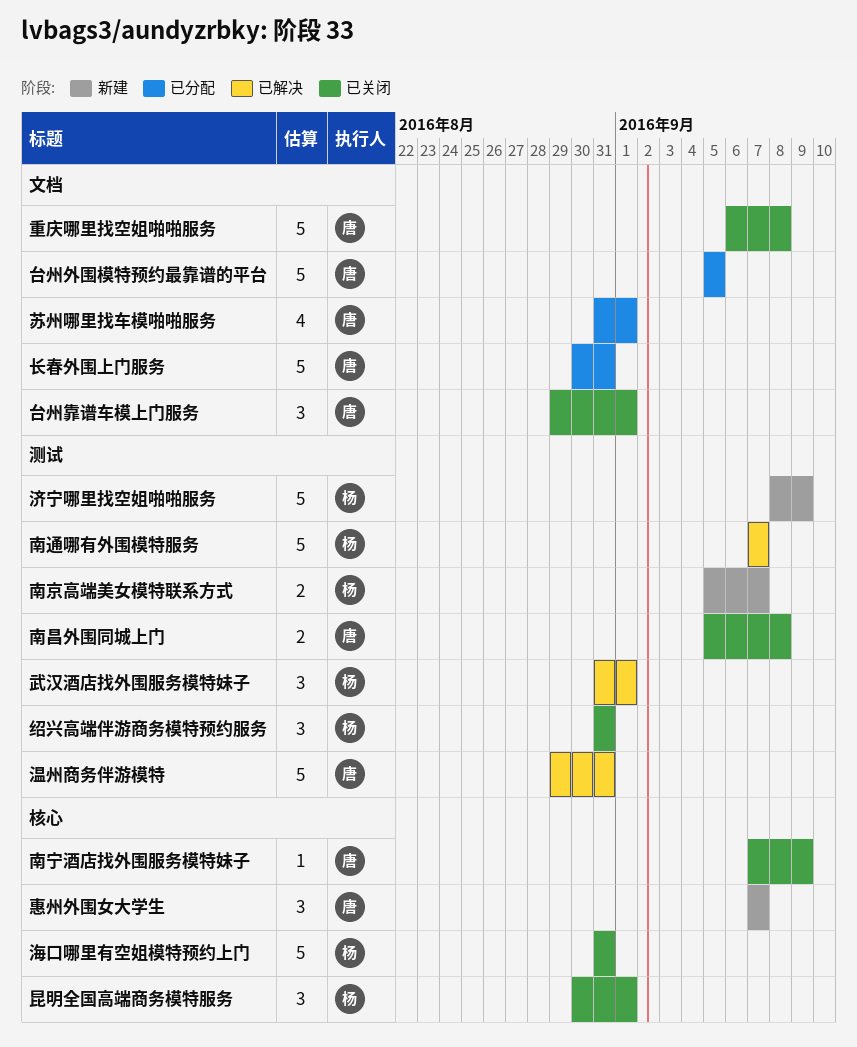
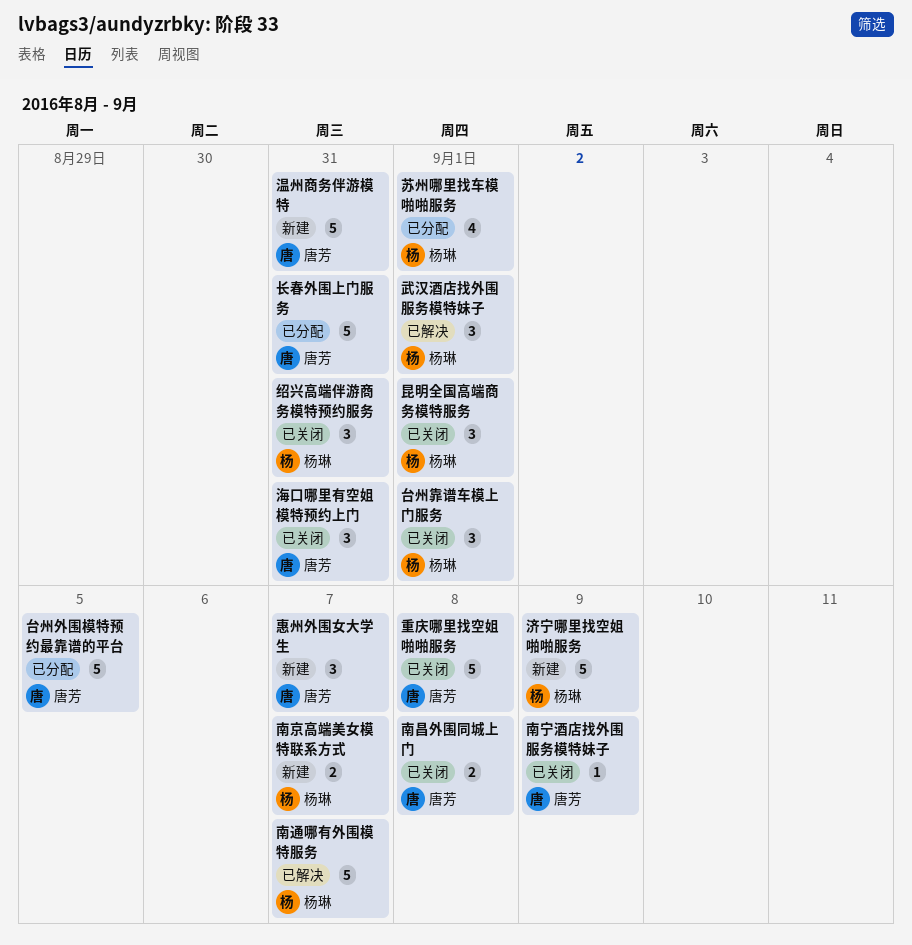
台州靠谱车模上门服务, owner: 唐芳 -> 杨琳
海口哪里有空姐模特预约上门, owner: 杨琳 -> 唐芳
海口哪里有空姐模特预约上门, estimate: 5 -> 3
温州商务伴游模特, status: 已解决 -> 新建
苏州哪里找车模啪啪服务, owner: 唐芳 -> 杨琳

